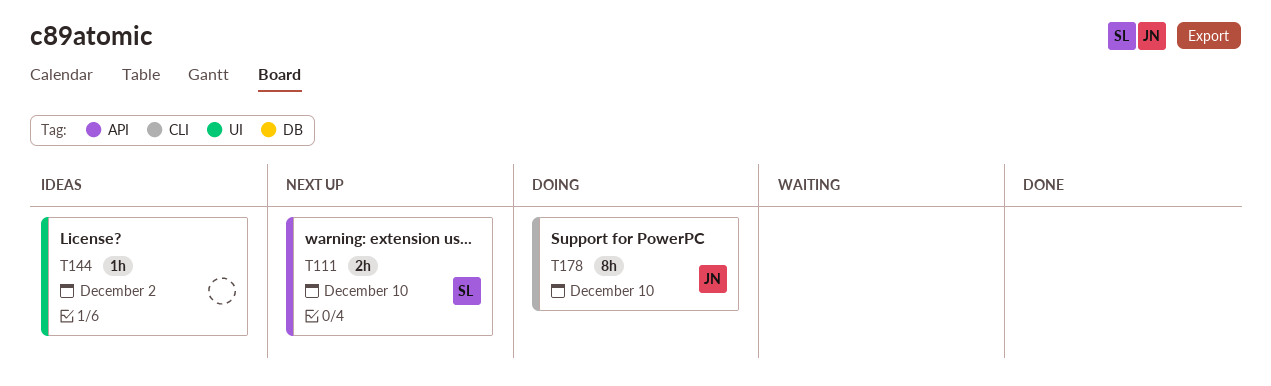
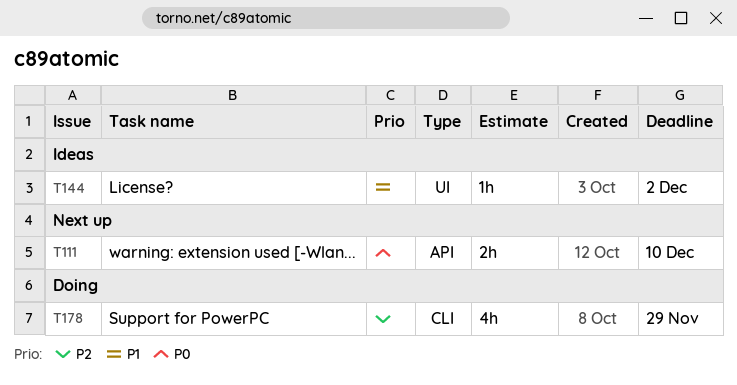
T178, estimate: 8h -> 4h
T178, due: Dec 10 -> Nov 29

